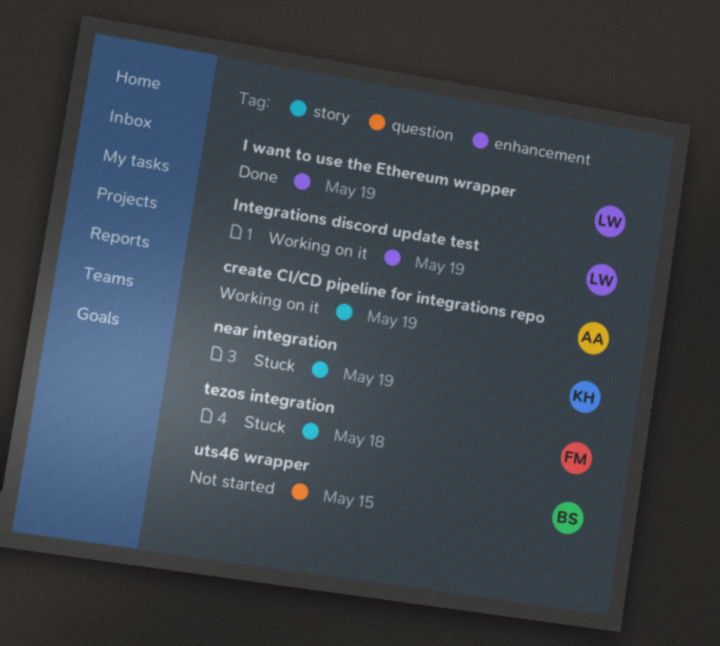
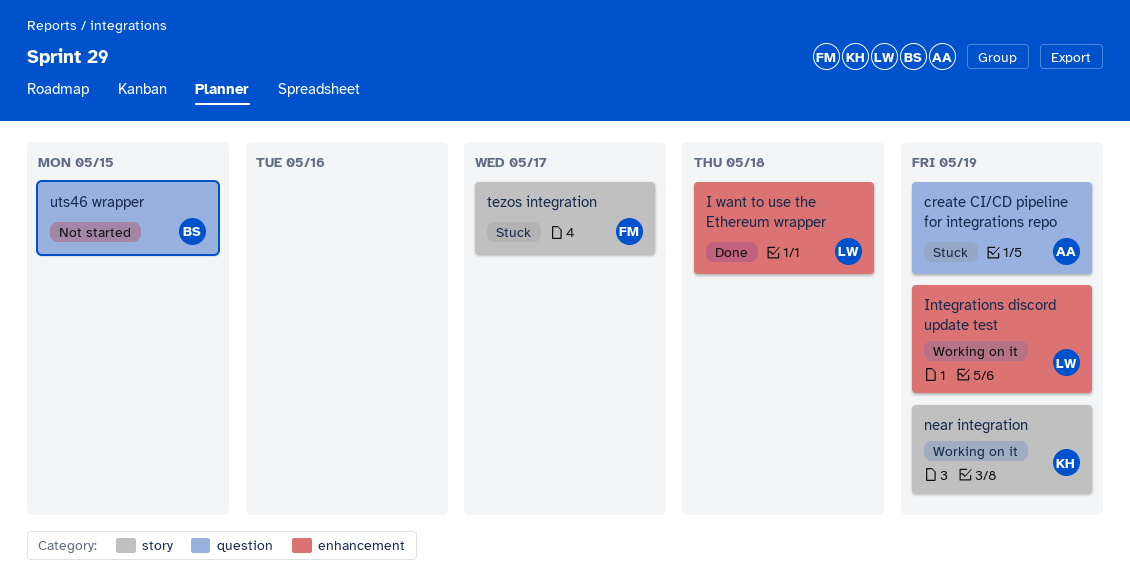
create CI/CD pipeline for integrations repo, status: Working on it -> Stuck
create CI/CD pipeline for integrations repo, label: story -> question
I want to use the Ethereum wrapper, due: May 19 -> May 18
near integration, status: Stuck -> Working on it
tezos integration, due: May 18 -> May 17

